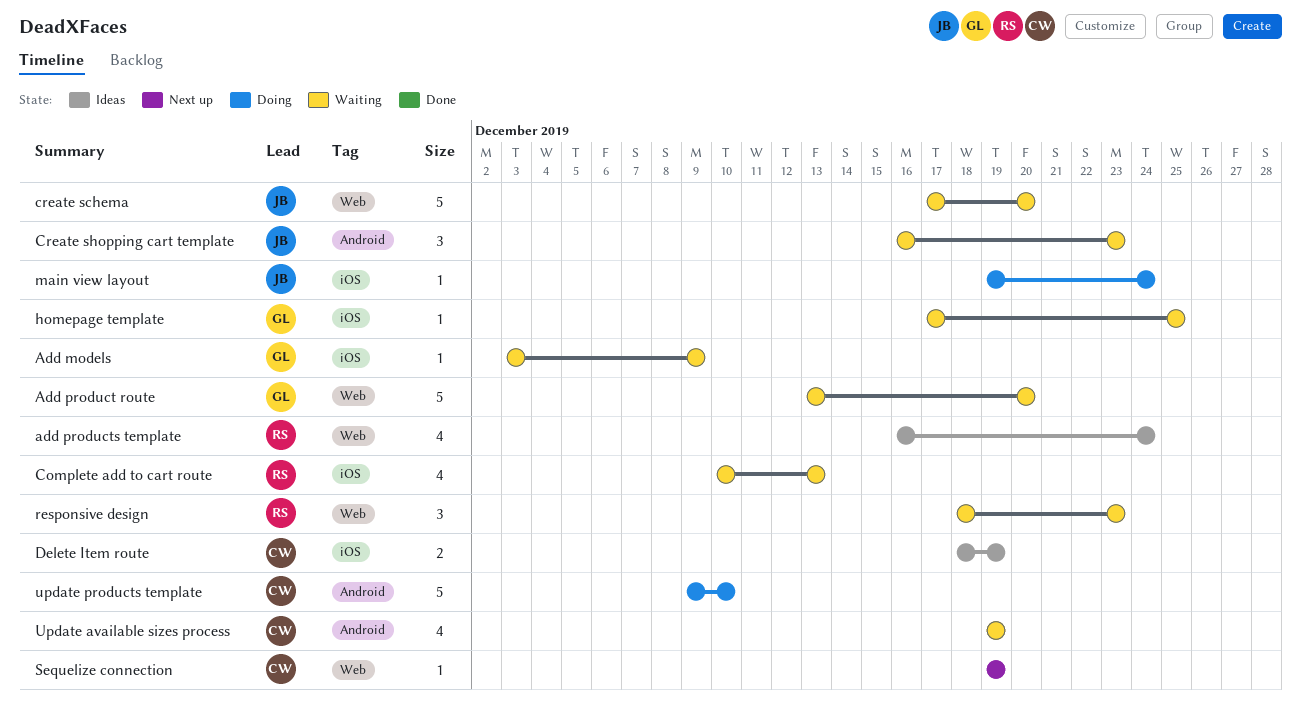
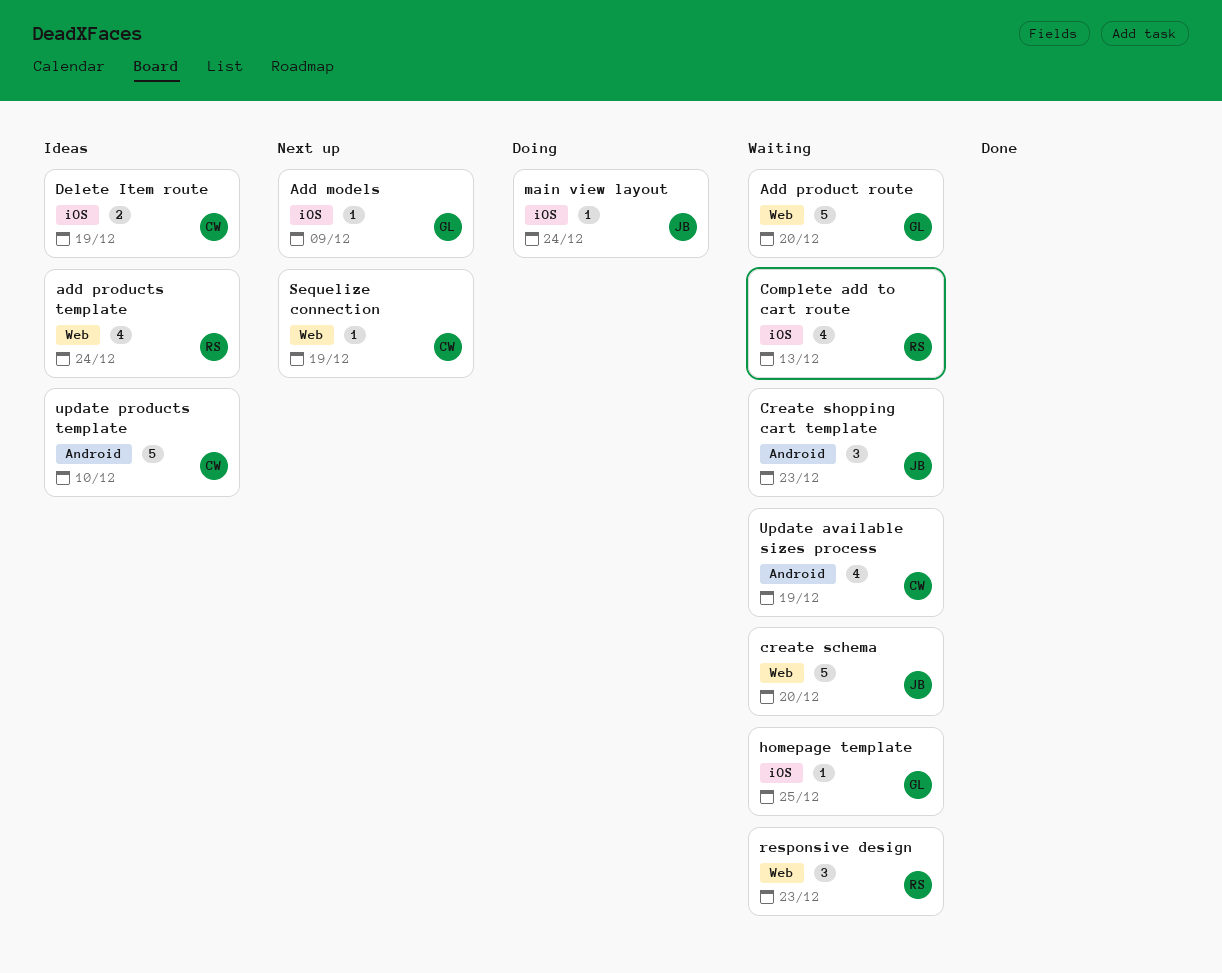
Add models, status: Waiting -> Next up
update products template, status: Doing -> Ideas

